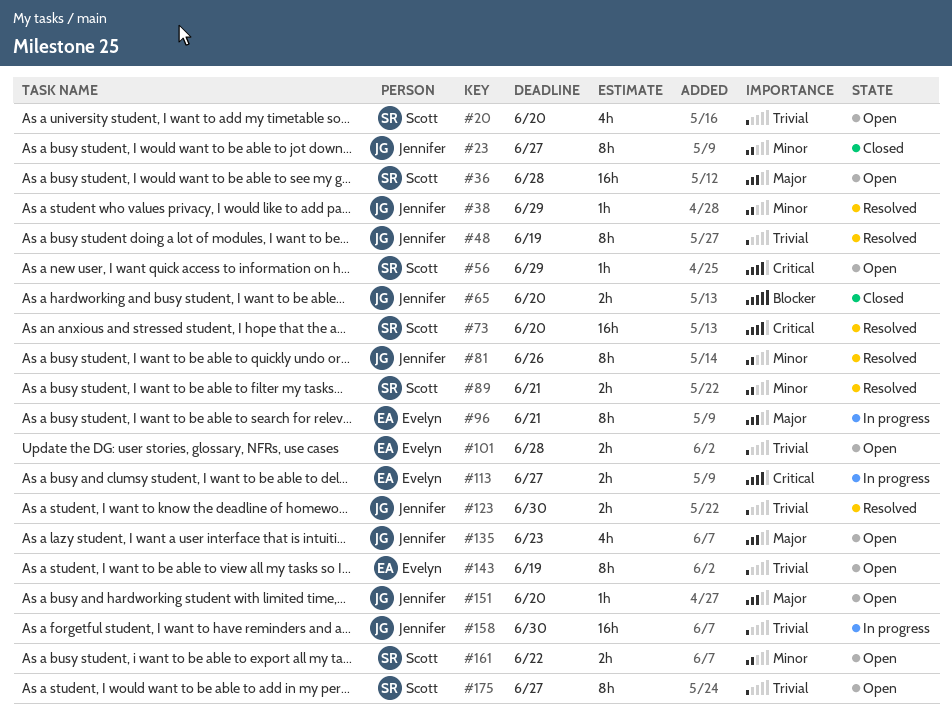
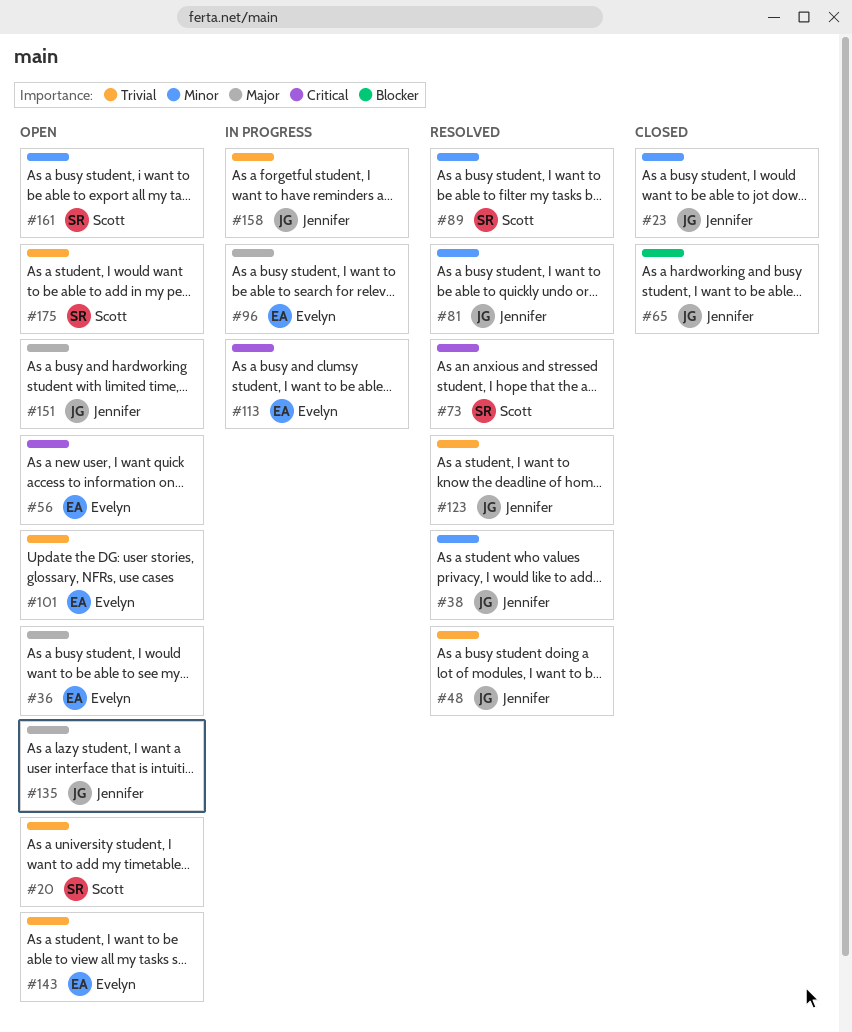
#36, owner: Scott -> Evelyn
#56, owner: Scott -> Evelyn

